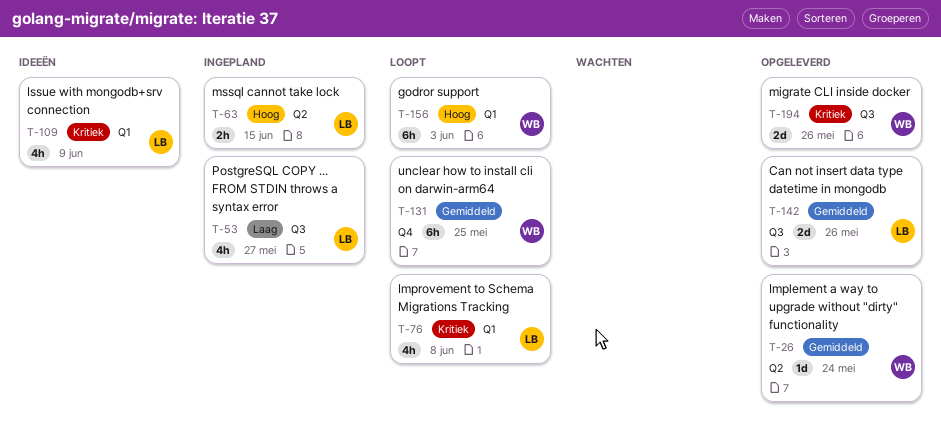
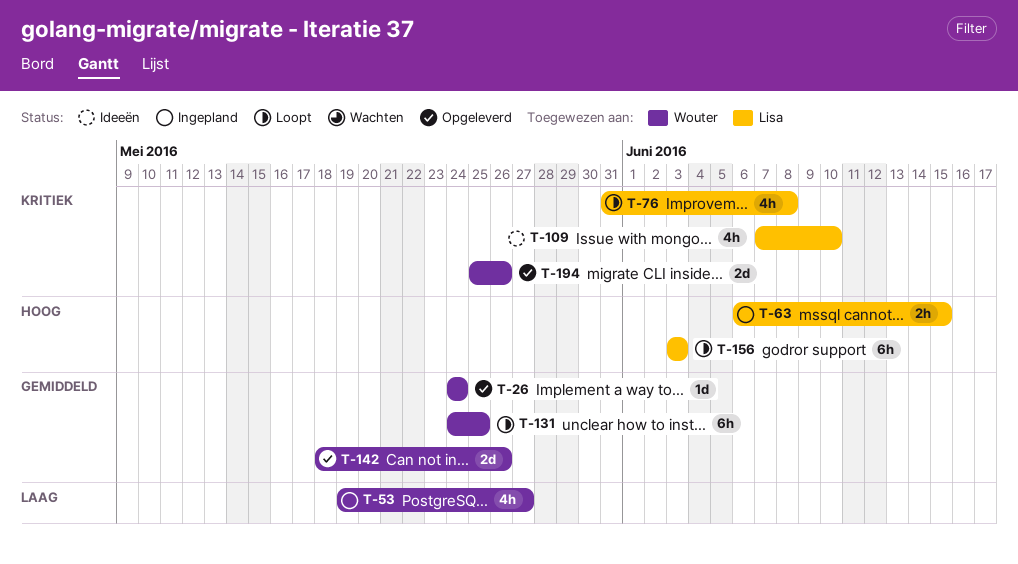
T-53, owner: Lisa -> Wouter
T-109, due: Jun 9 -> Jun 10
T-142, owner: Lisa -> Wouter
T-156, owner: Wouter -> Lisa

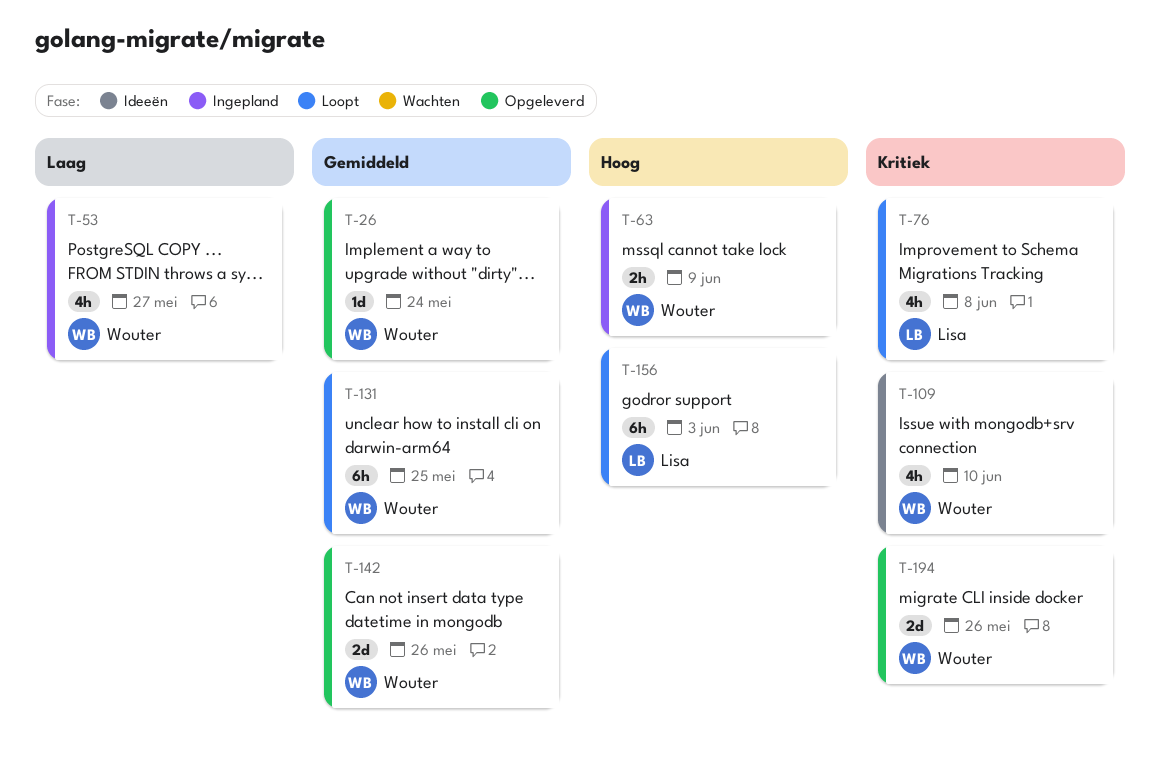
T-63, owner: Lisa -> Wouter
T-63, due: Jun 15 -> Jun 9
T-109, owner: Lisa -> Wouter

